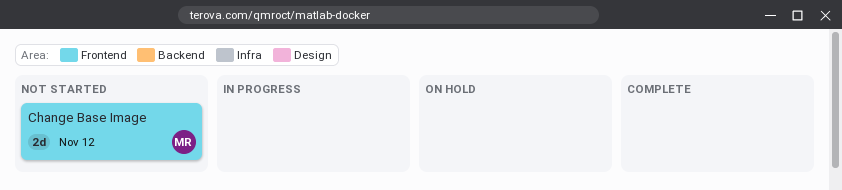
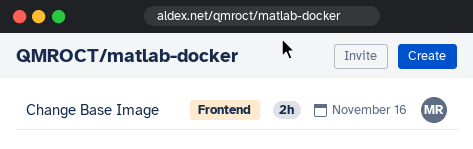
Change Base Image, estimate: 2d -> 2h
Change Base Image, due: Nov 12 -> Nov 16

